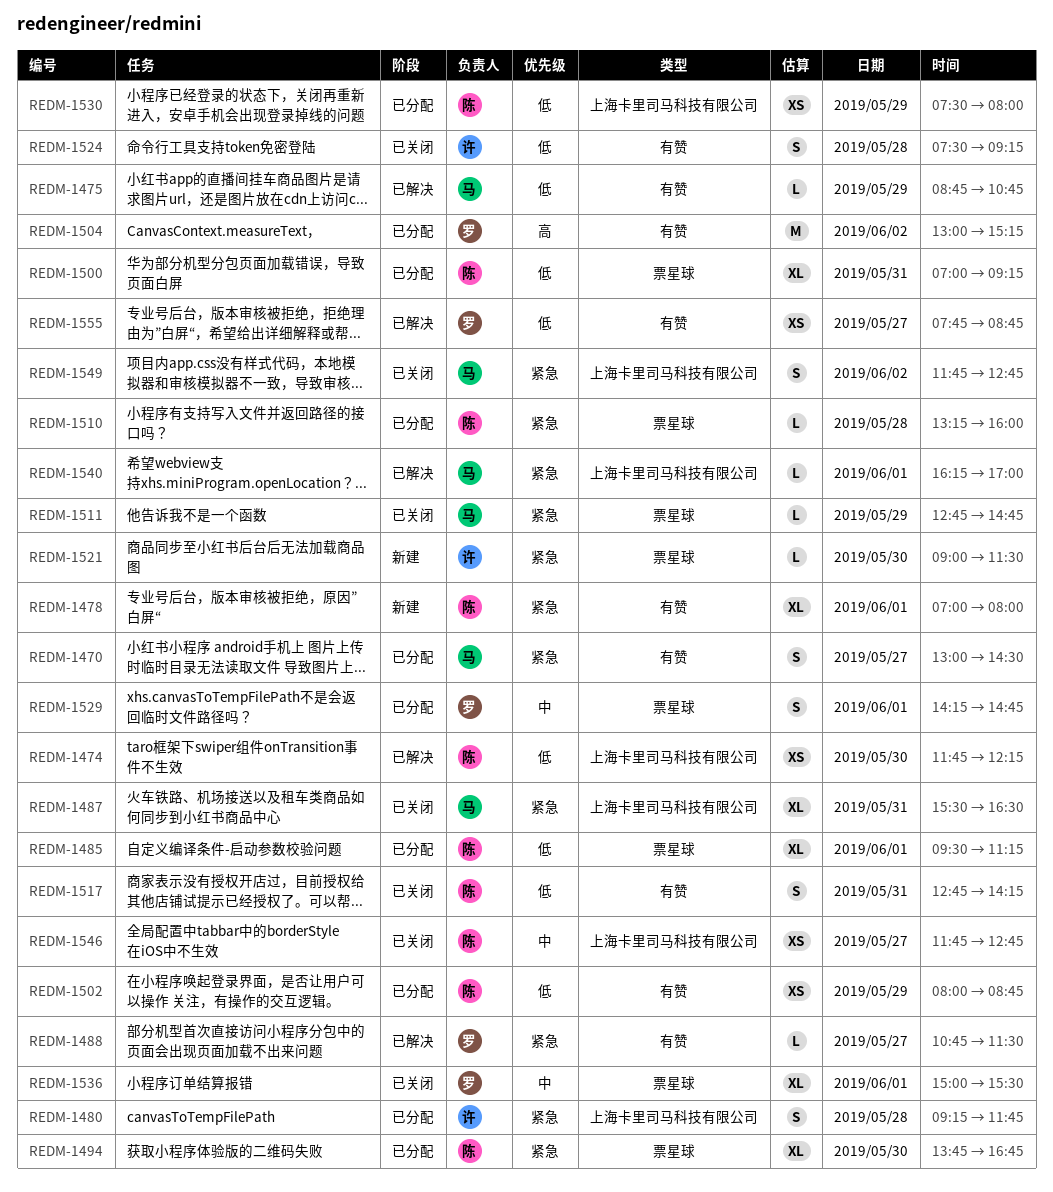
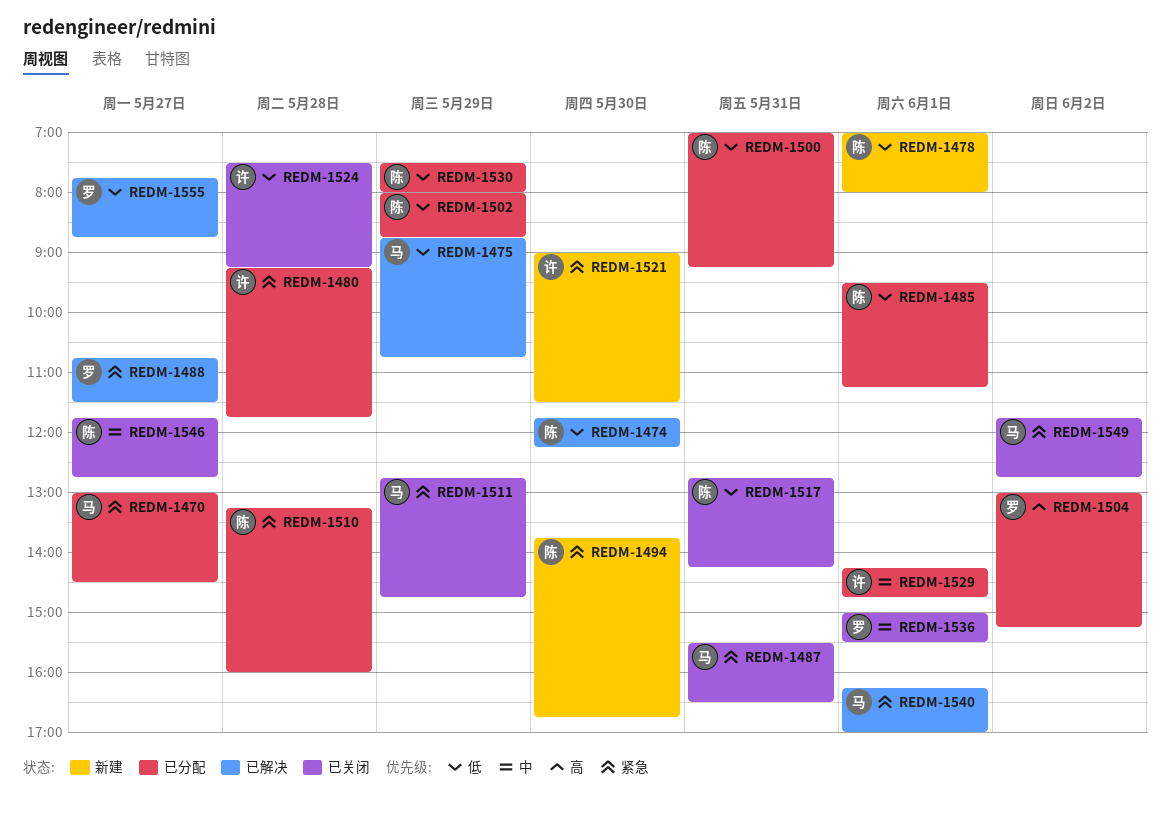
REDM-1478, priority: 紧急 -> 低
REDM-1494, status: 已分配 -> 新建
REDM-1529, owner: 罗 -> 许

